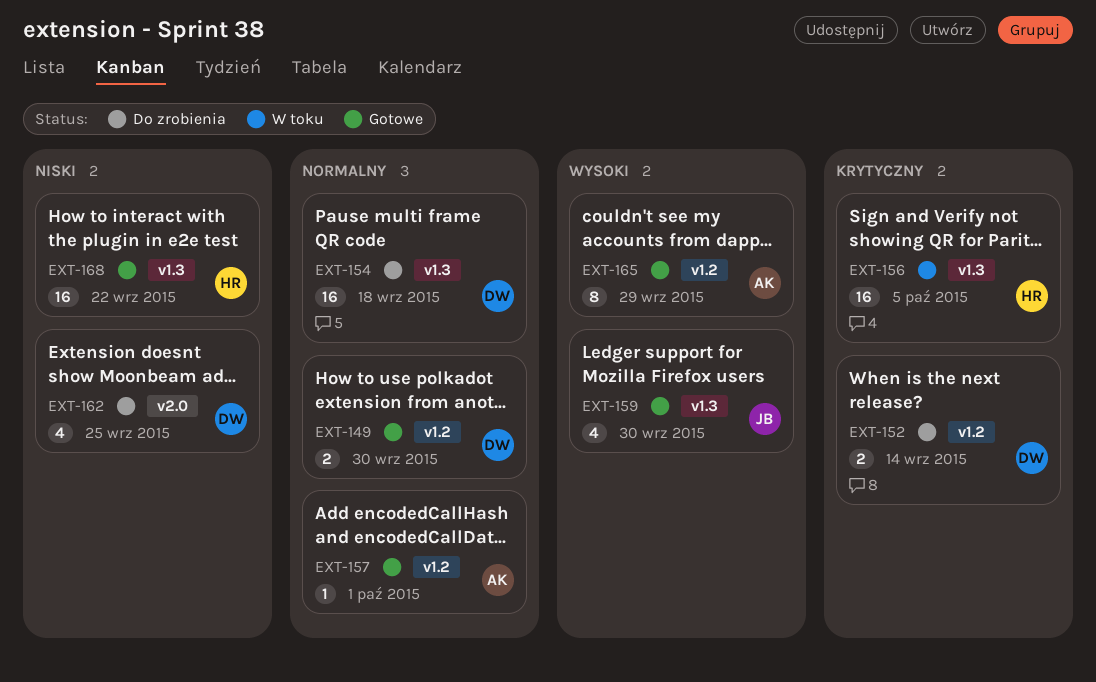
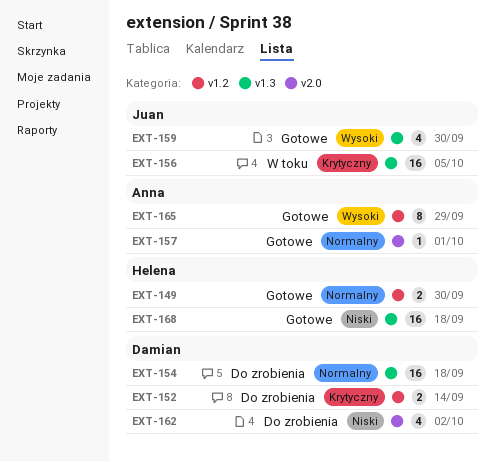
EXT-149, owner: Damian -> Helena
EXT-156, owner: Helena -> Juan
EXT-157, label: v1.2 -> v2.0
EXT-162, due: Sep 25 -> Oct 2
EXT-168, due: Sep 22 -> Sep 18

